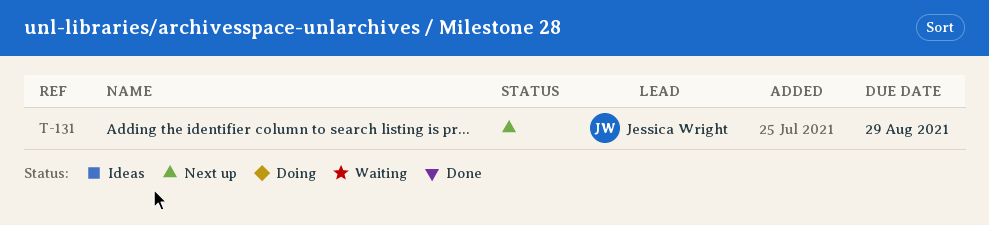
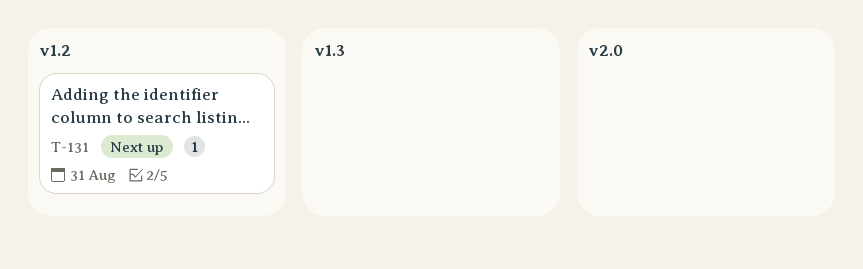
T-131, due: Aug 29 -> Aug 31

